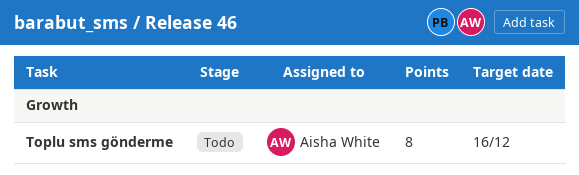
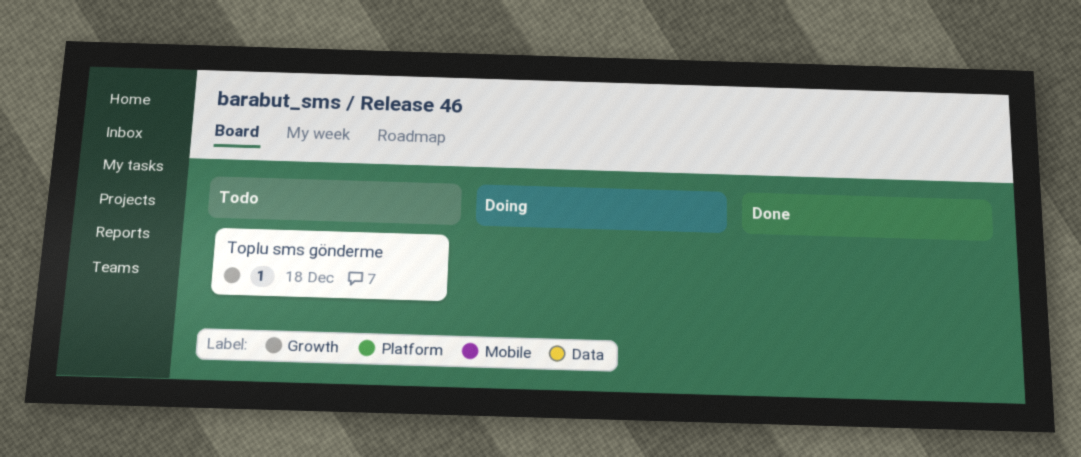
Toplu sms gönderme, estimate: 8 -> 1
Toplu sms gönderme, due: Dec 16 -> Dec 18

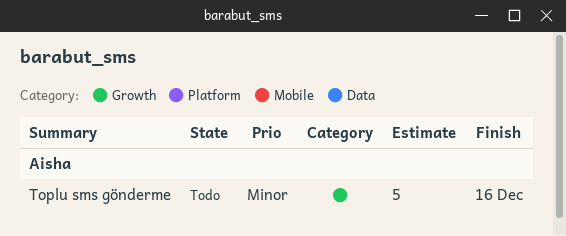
Toplu sms gönderme, estimate: 1 -> 5
Toplu sms gönderme, due: Dec 18 -> Dec 16

